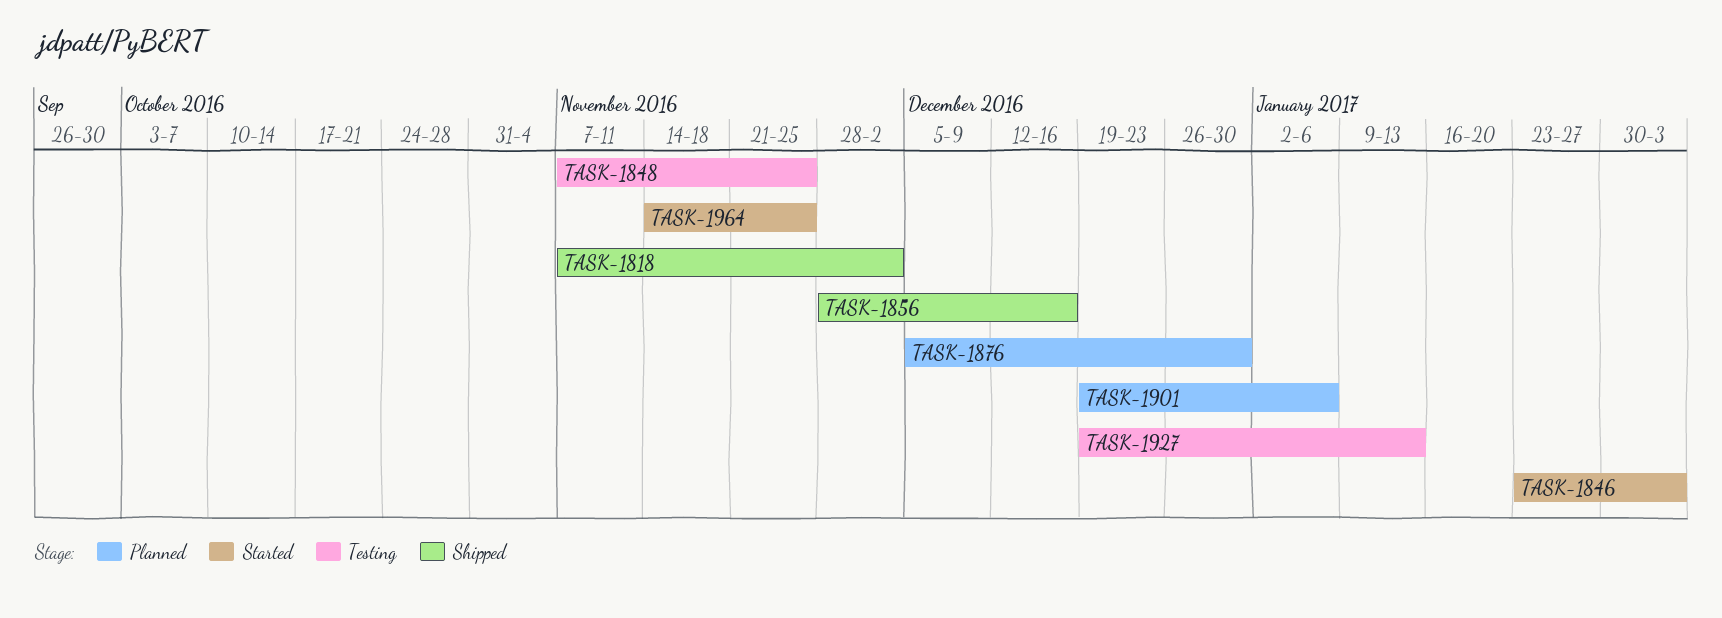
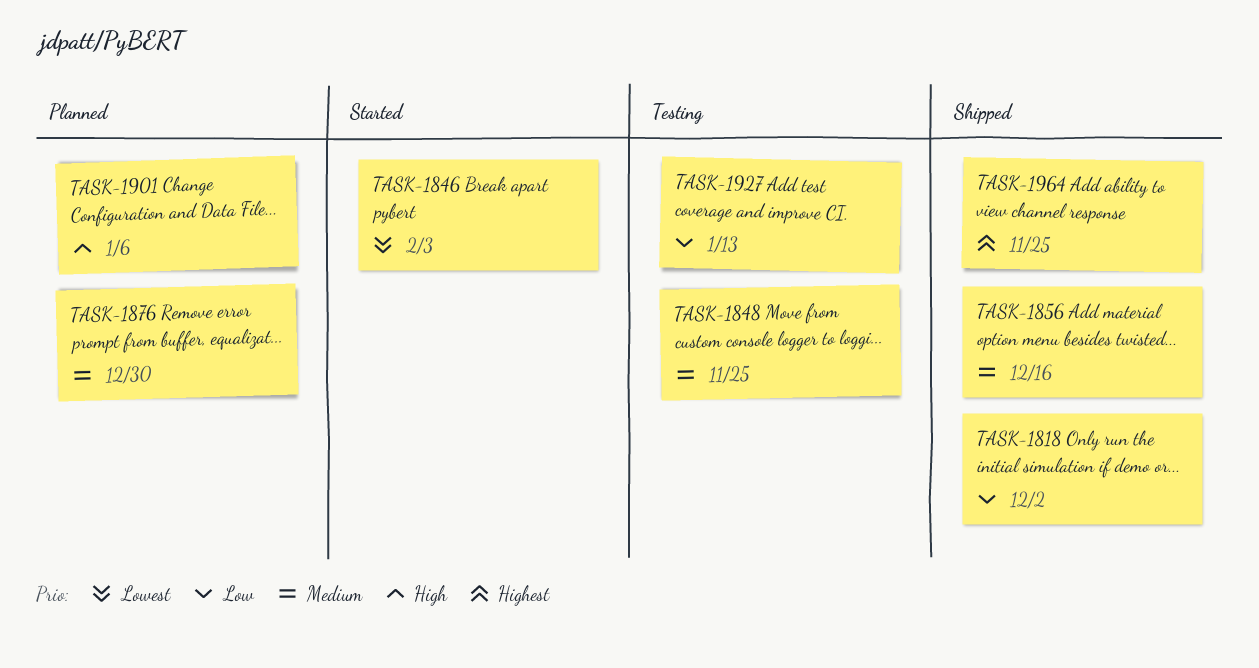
TASK-1964, status: Started -> Shipped

